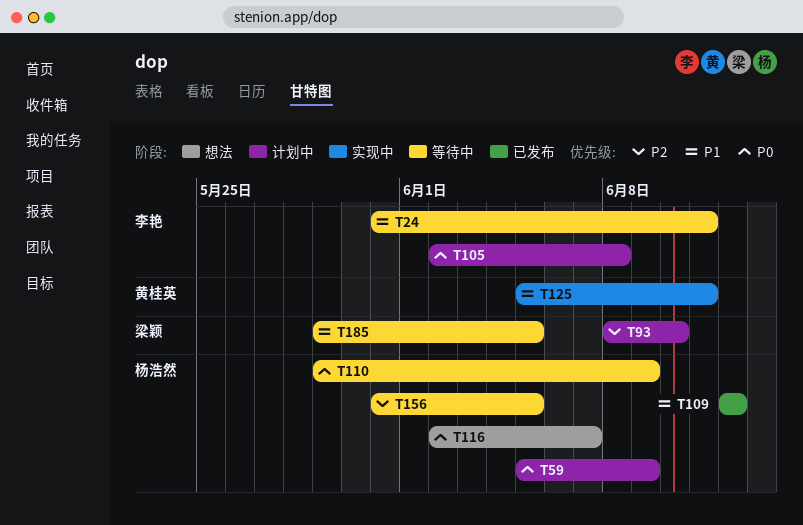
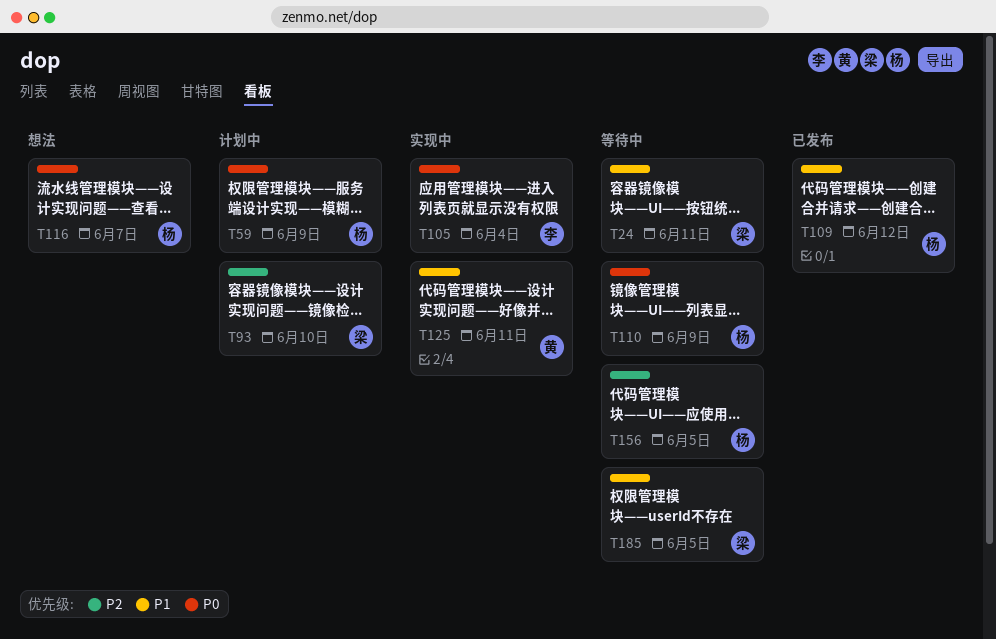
T24, owner: 李艳 -> 梁颖
T105, status: 计划中 -> 实现中
T105, due: Jun 8 -> Jun 4

